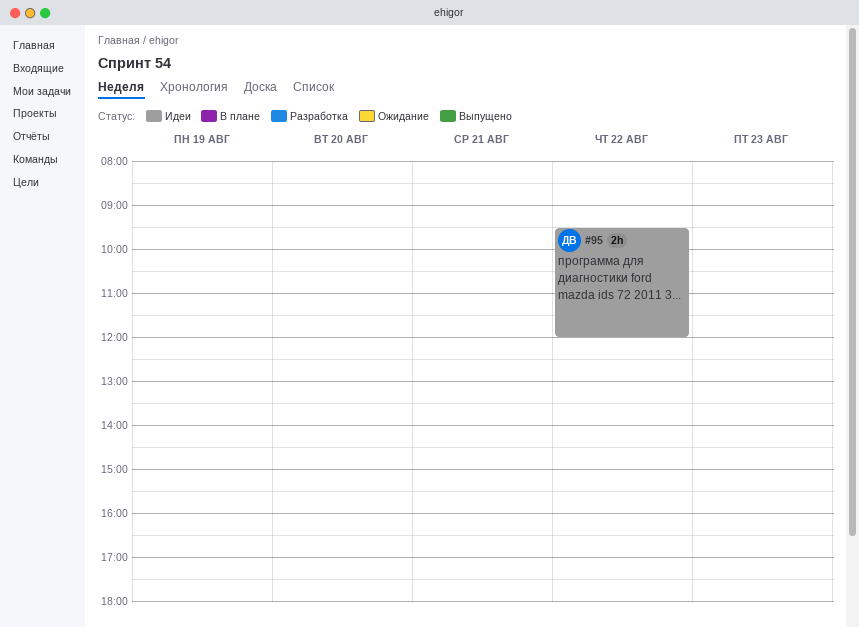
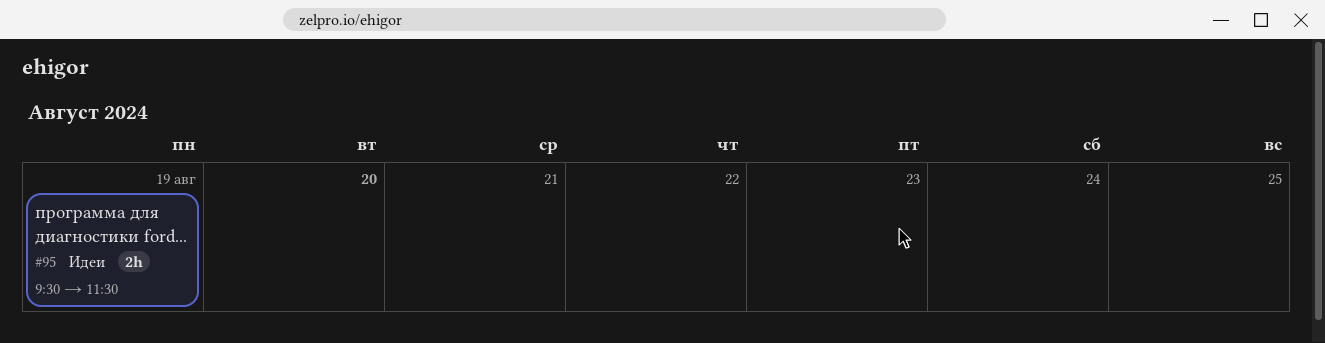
#95, day: Aug 22 -> Aug 19
#95, ends: 12:00 -> 11:30

